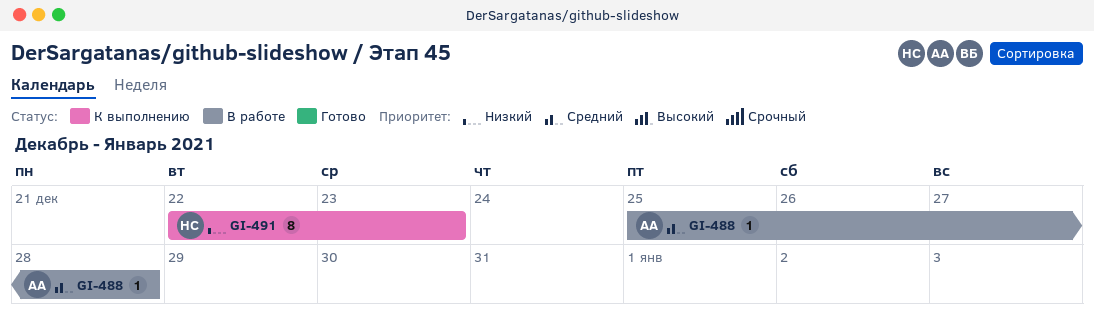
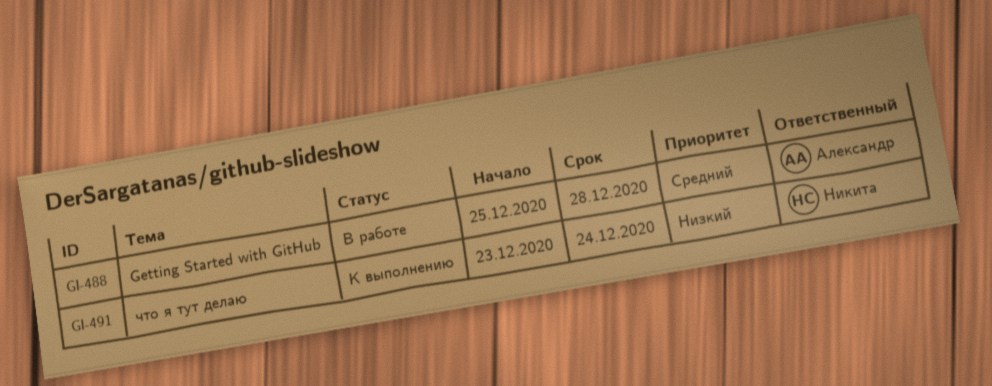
GI-491, start: Dec 22 -> Dec 23
GI-491, due: Dec 23 -> Dec 24

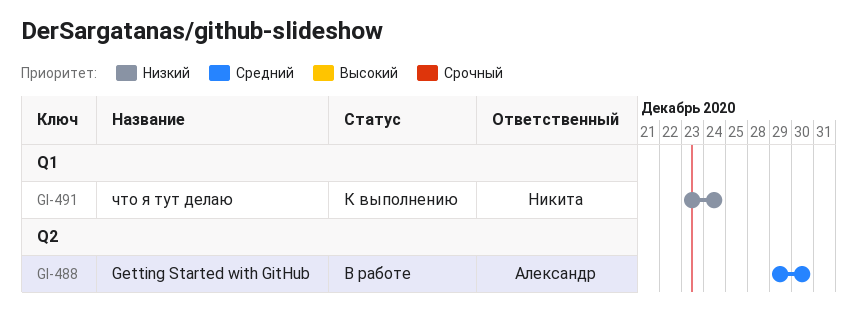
GI-488, start: Dec 25 -> Dec 29
GI-488, due: Dec 28 -> Dec 30

